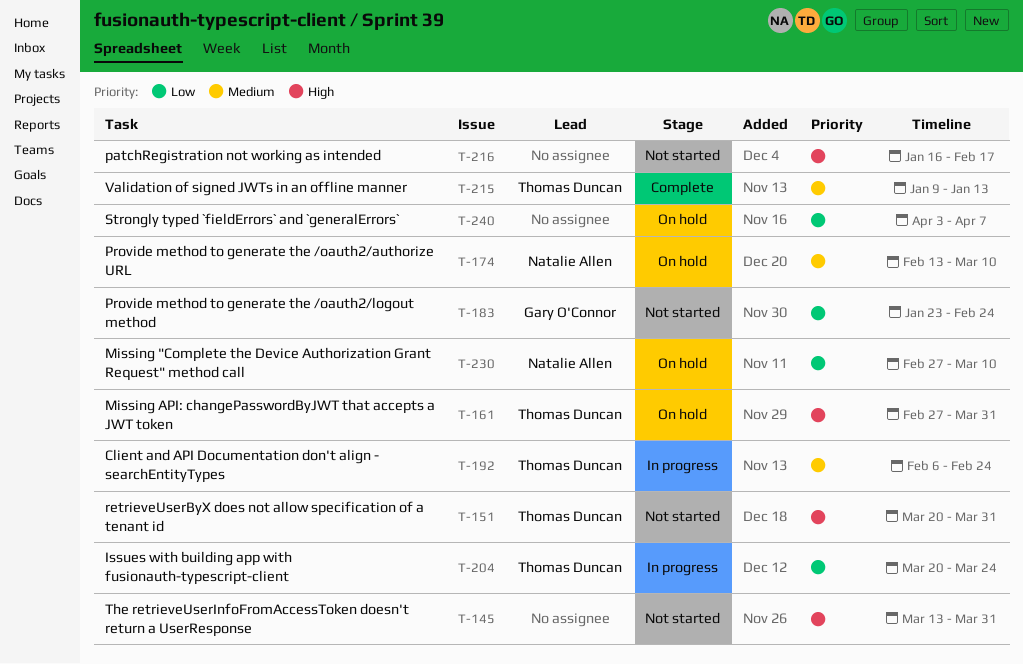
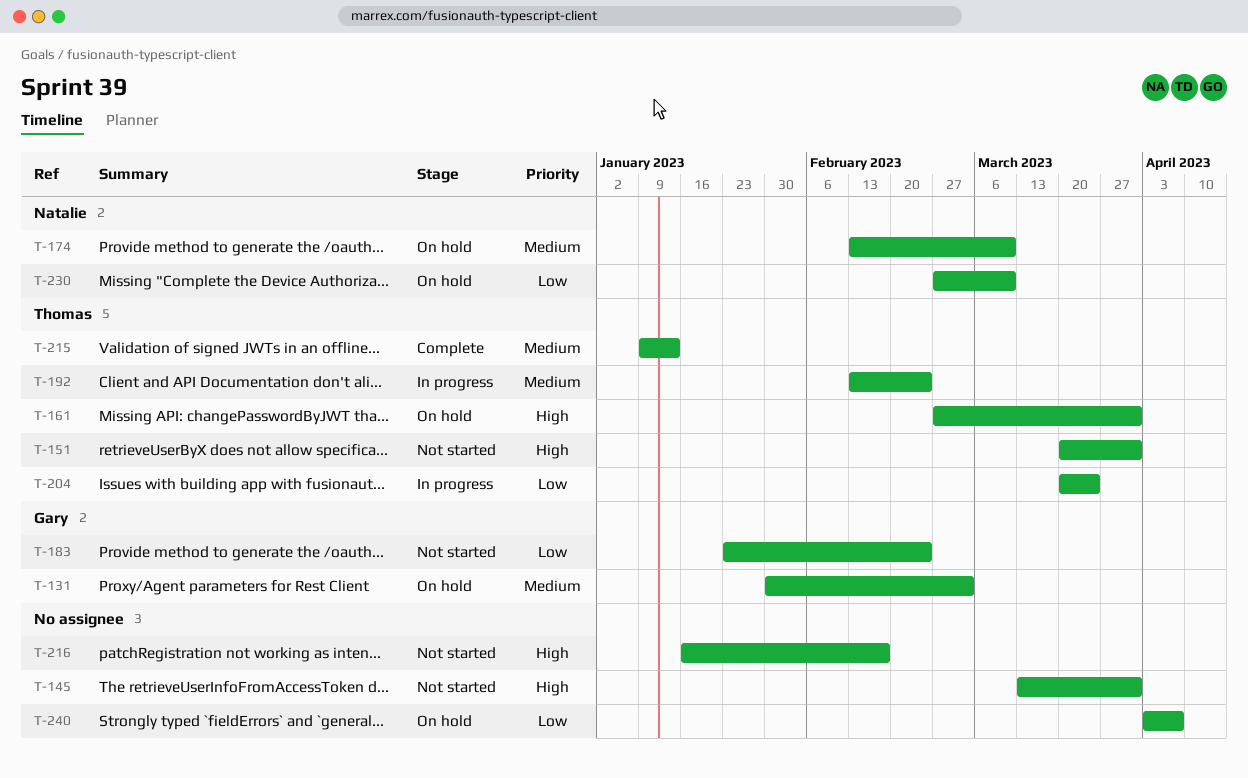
T-131: none -> present
T-192, start: Feb 6 -> Feb 13

